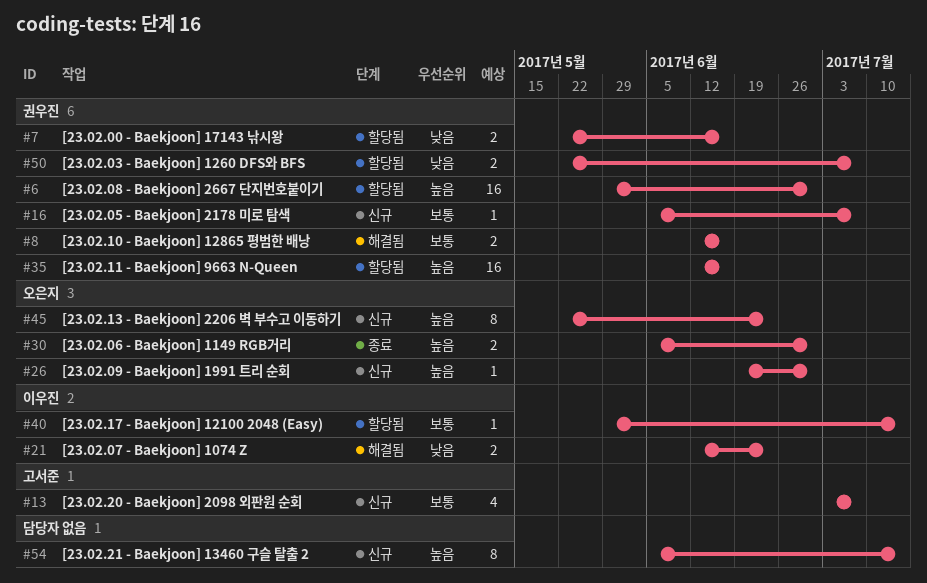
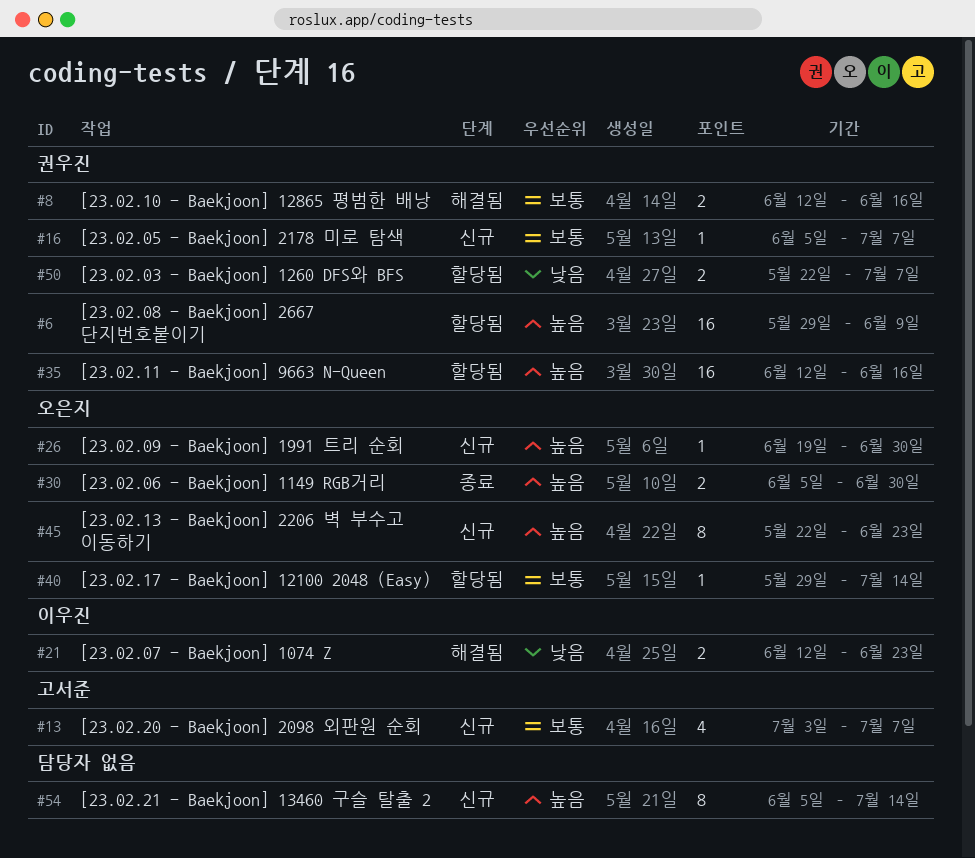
#6, due: Jun 30 -> Jun 9
#7: present -> none
#40, owner: 이우진 -> 오은지

